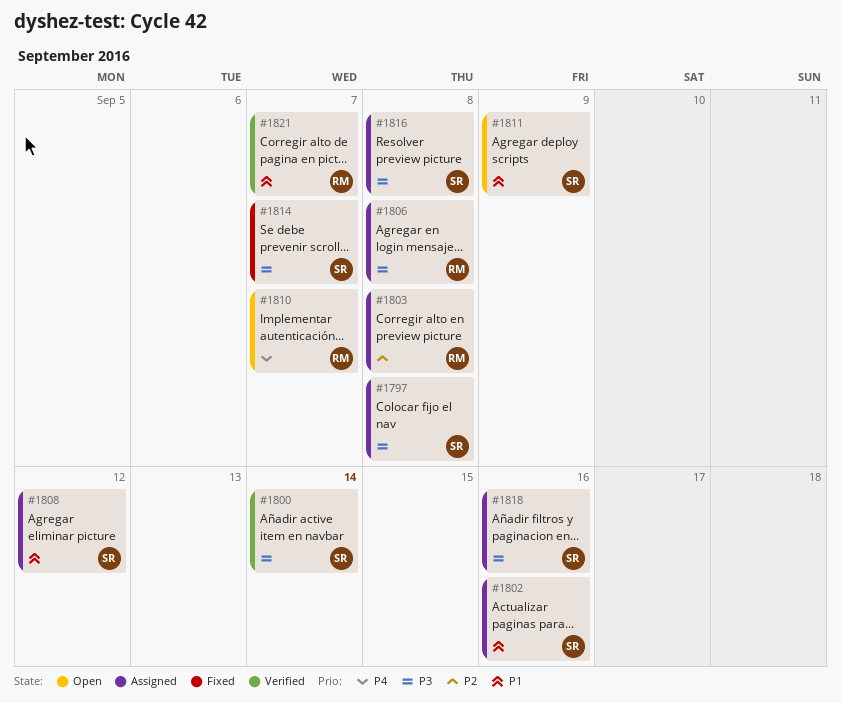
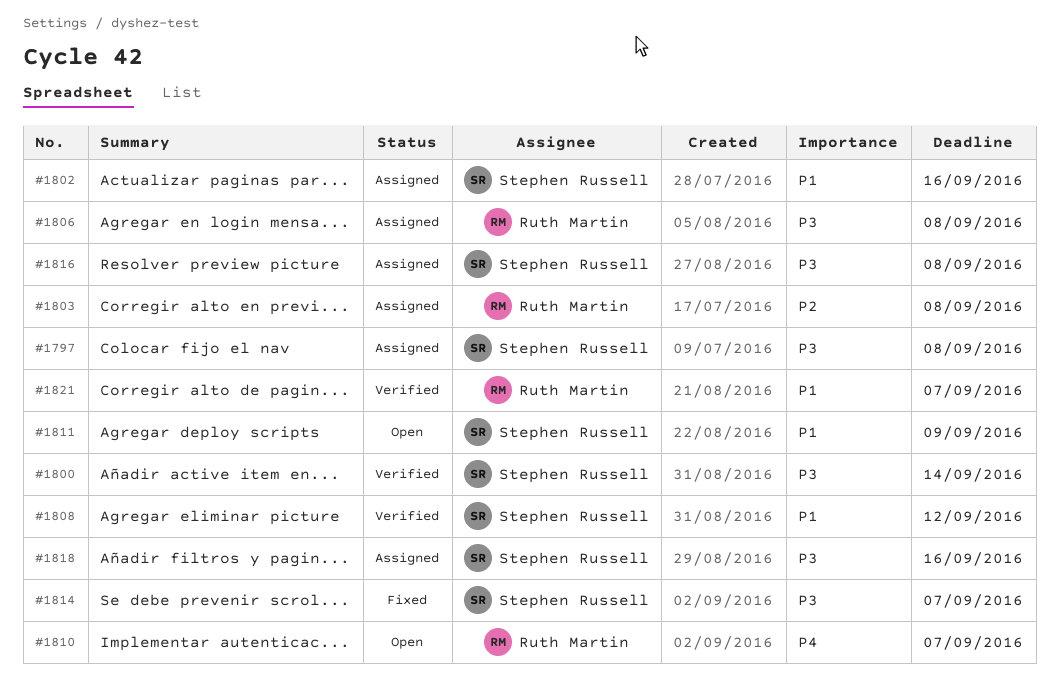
#1808, status: Assigned -> Verified

